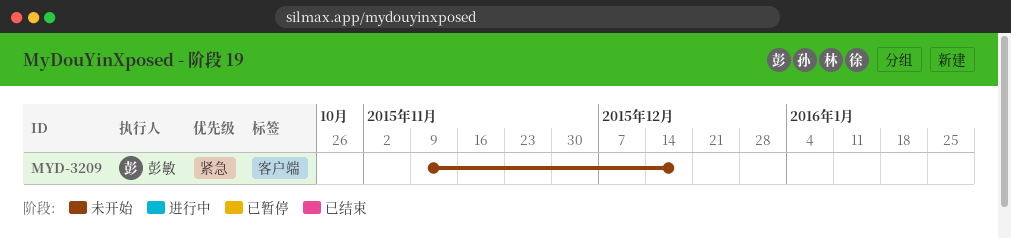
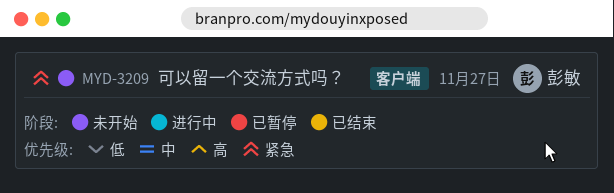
MYD-3209, due: Dec 18 -> Nov 27

